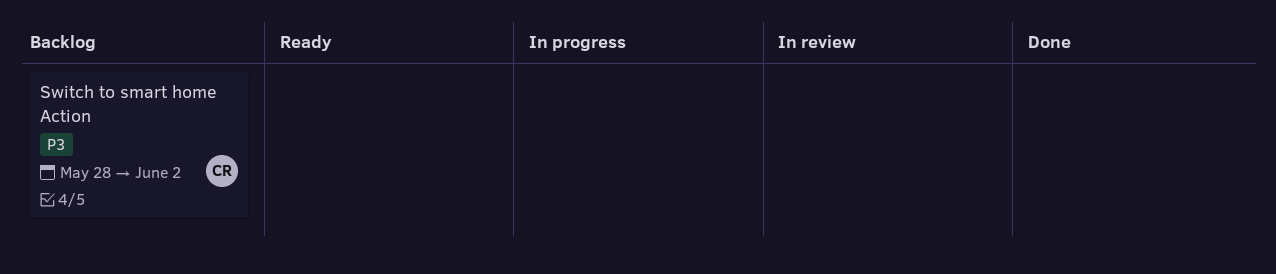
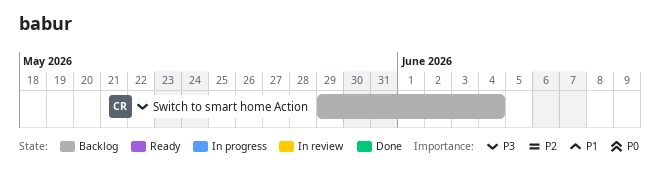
Switch to smart home Action, start: May 28 -> May 29
Switch to smart home Action, due: Jun 2 -> Jun 4

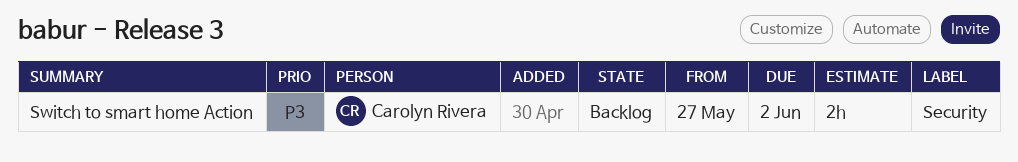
Switch to smart home Action, start: May 29 -> May 27
Switch to smart home Action, due: Jun 4 -> Jun 2

